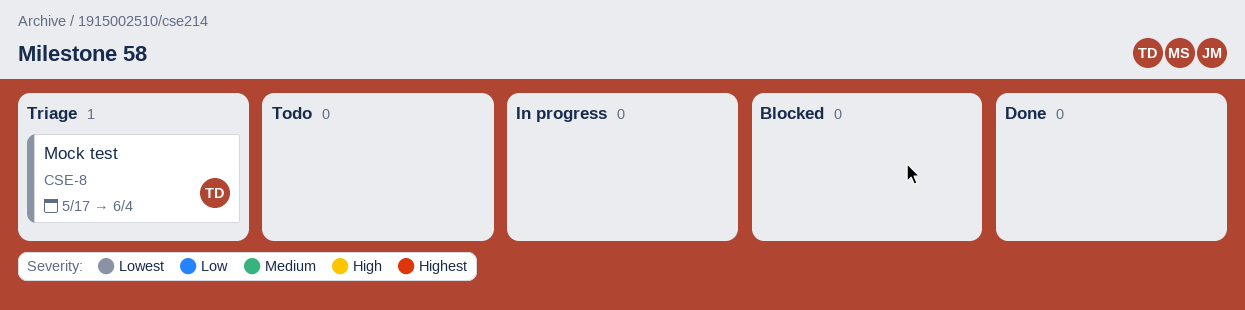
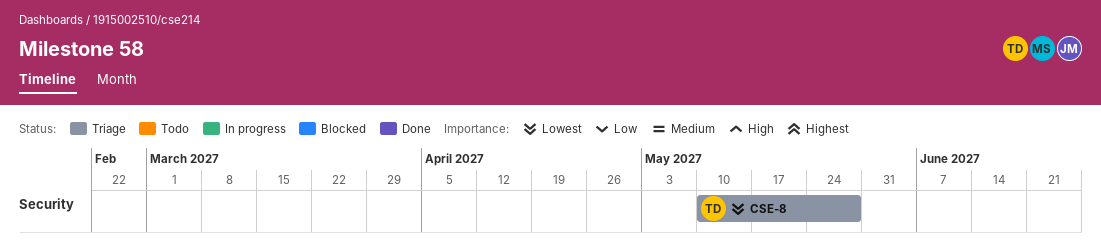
CSE-8, start: May 17 -> May 10
CSE-8, due: Jun 4 -> May 28

